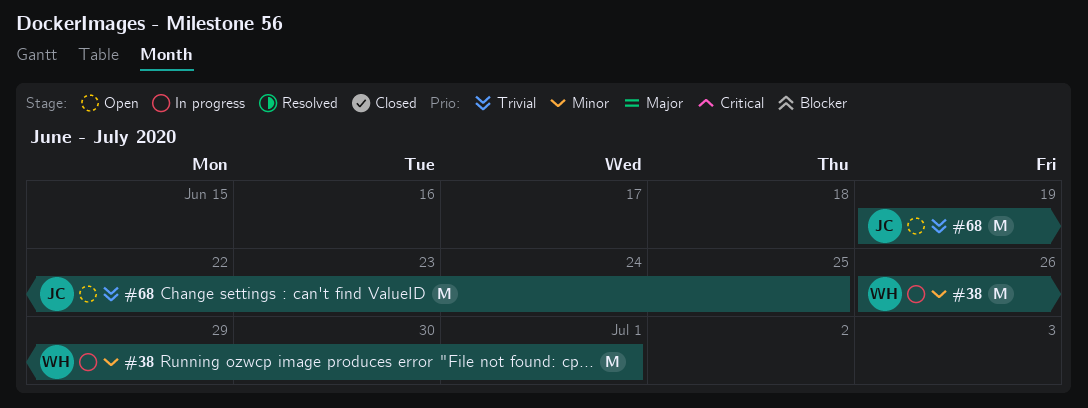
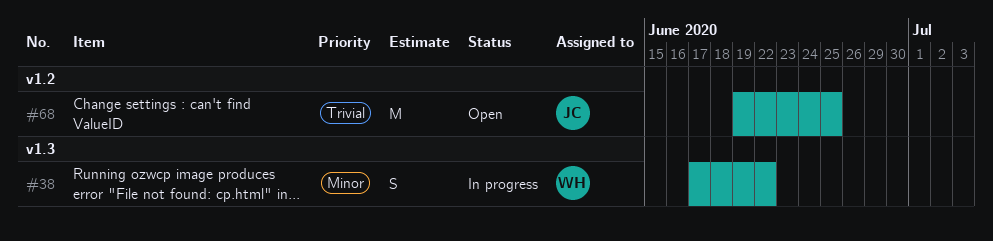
#38, estimate: M -> S
#38, start: Jun 26 -> Jun 17
#38, due: Jul 1 -> Jun 22

